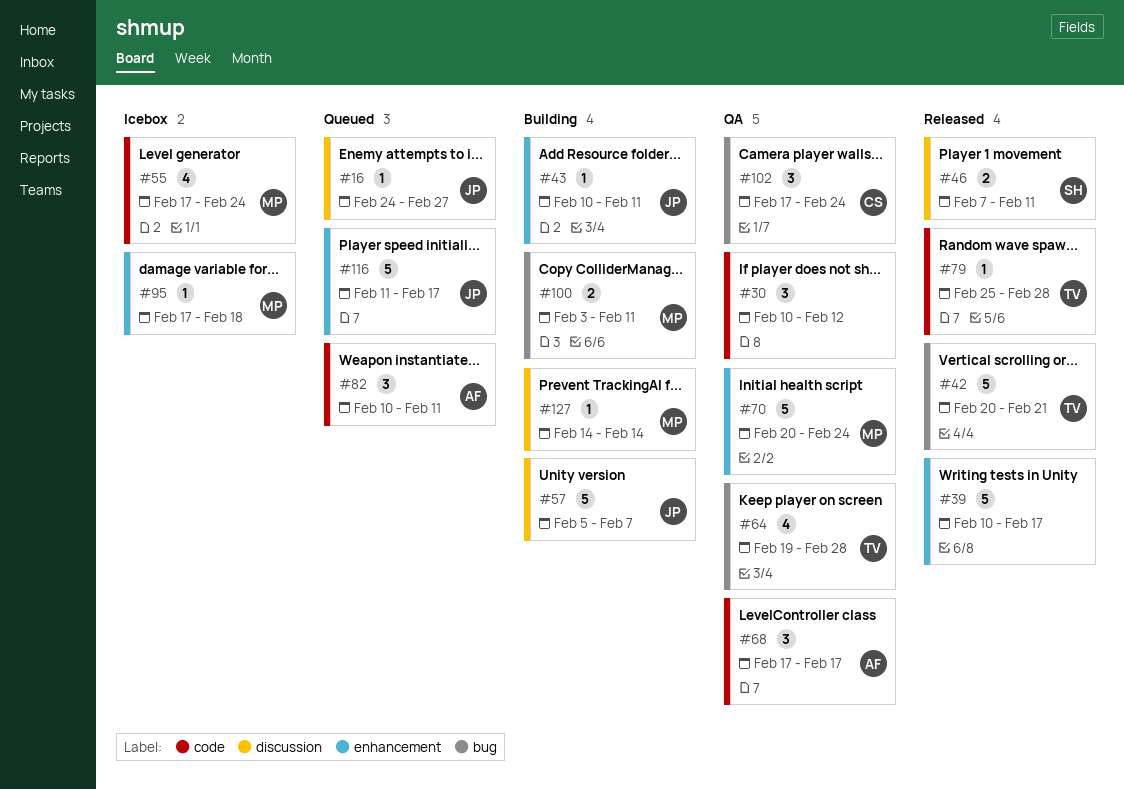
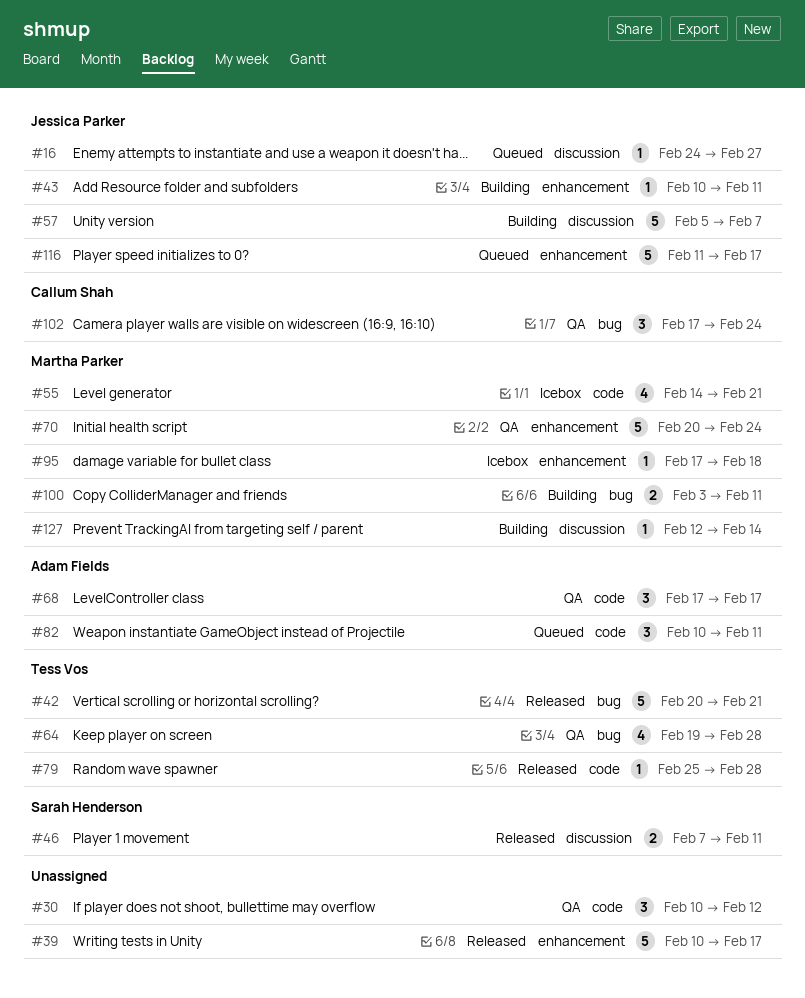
#55, start: Feb 17 -> Feb 14
#55, due: Feb 24 -> Feb 21
#127, start: Feb 14 -> Feb 12

